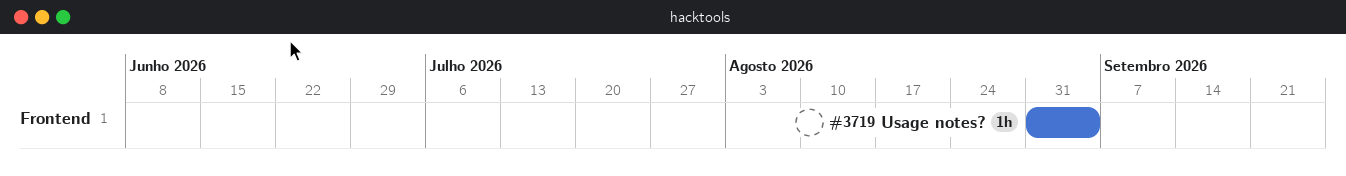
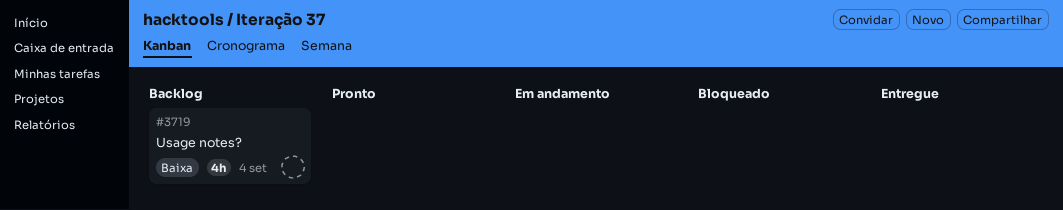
#3719, estimate: 1h -> 4h

